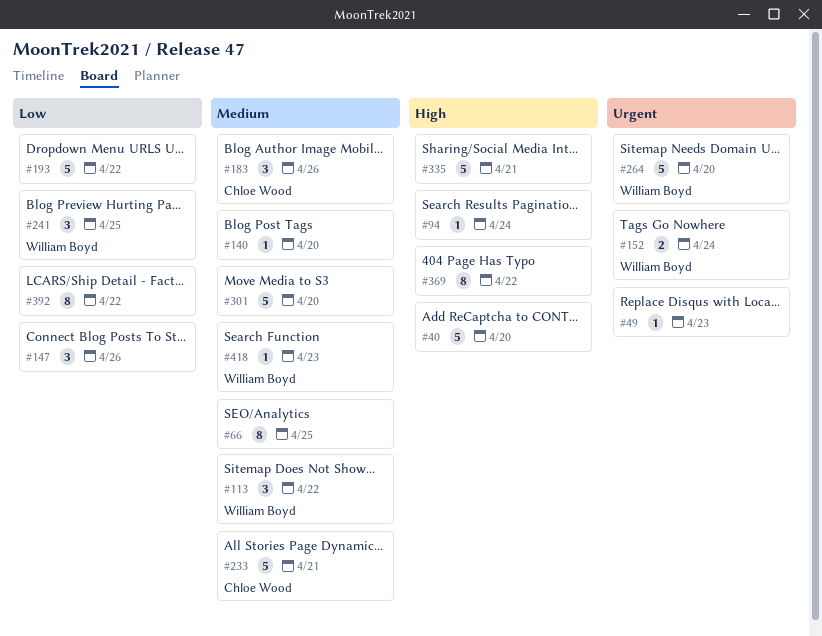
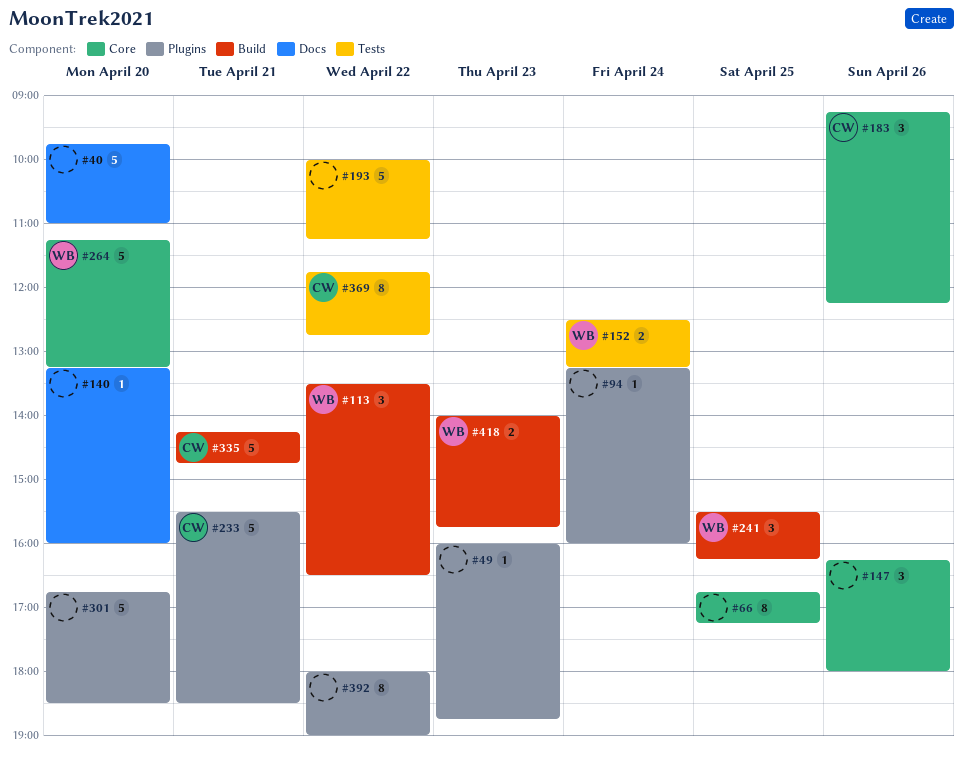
#335, owner: none -> Chloe Wood
#369, owner: none -> Chloe Wood
#418, estimate: 1 -> 2

